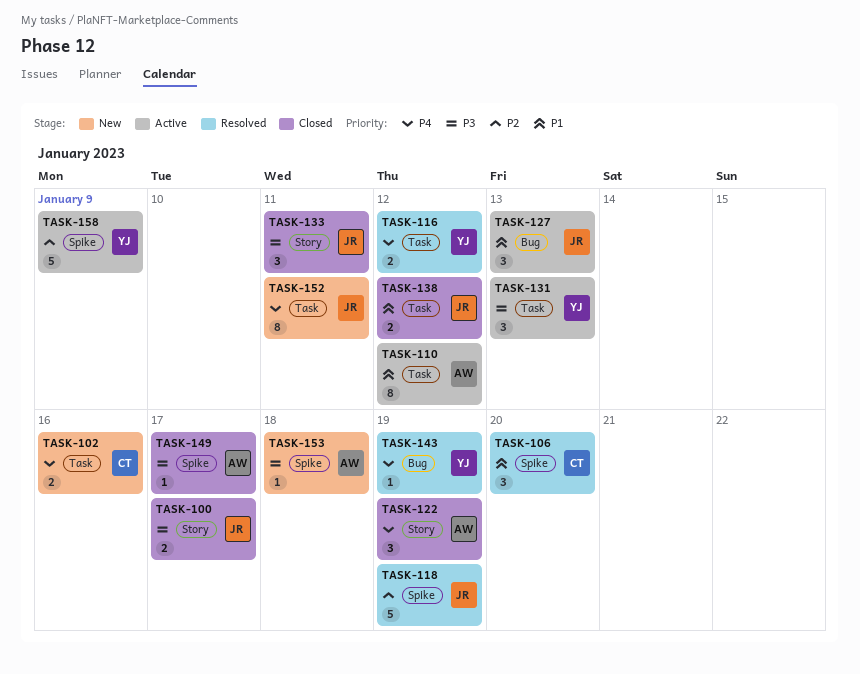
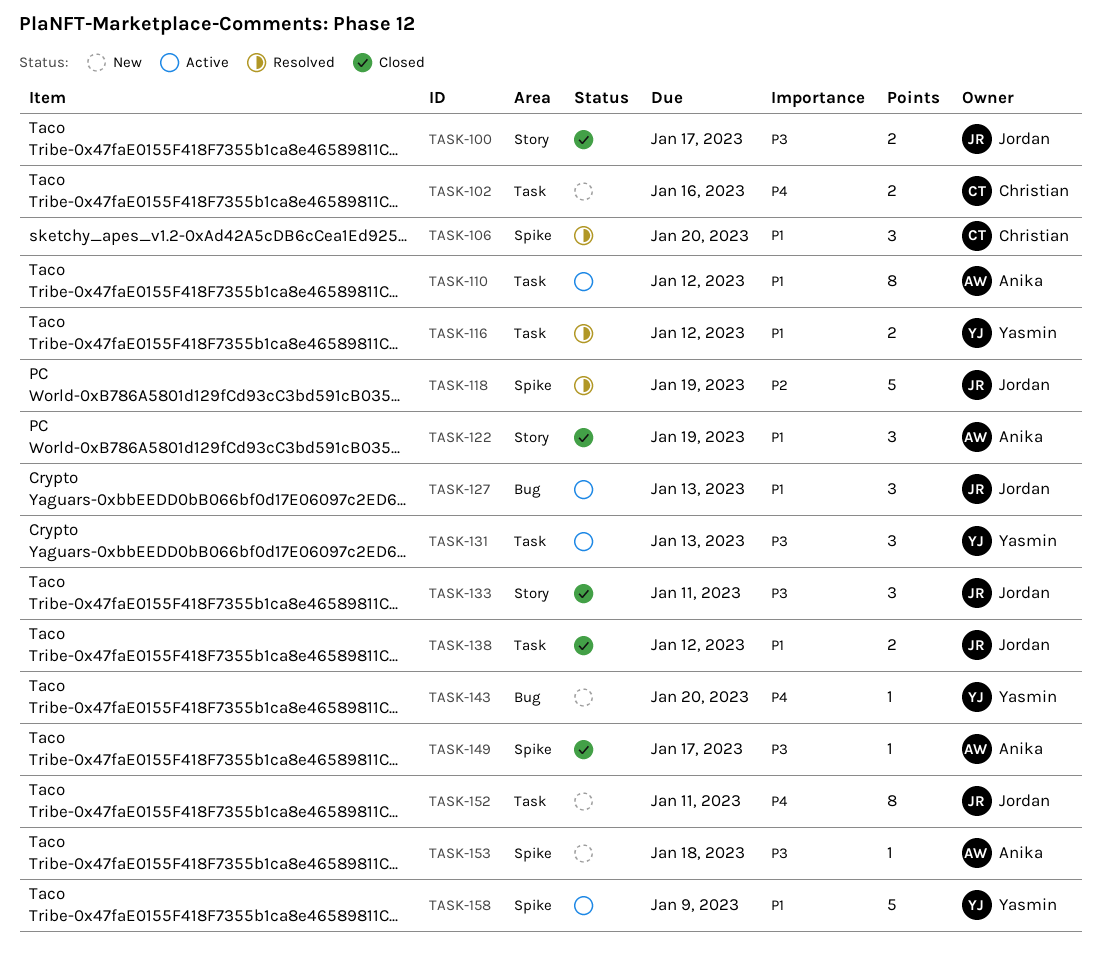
TASK-116, priority: P4 -> P1
TASK-122, priority: P4 -> P1
TASK-143, status: Resolved -> New
TASK-143, due: Jan 19 -> Jan 20
TASK-158, priority: P2 -> P1

